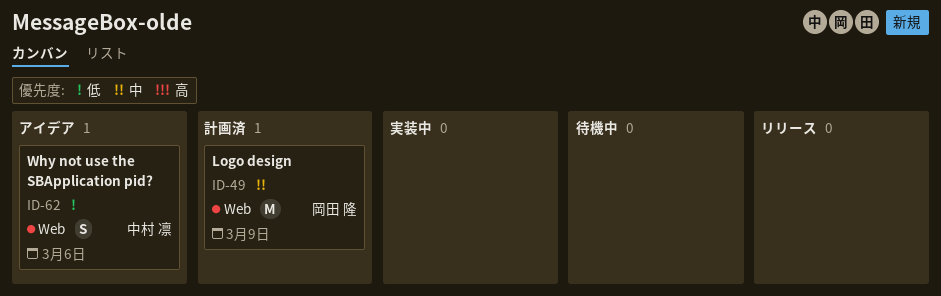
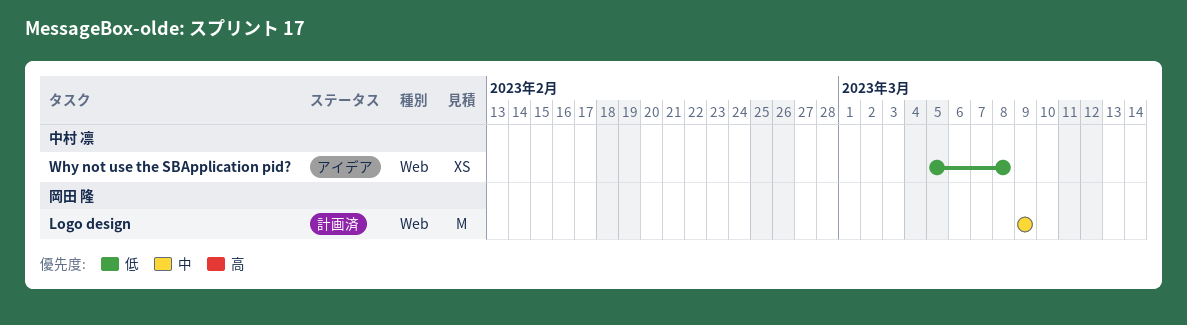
Why not use the SBApplication pid?, estimate: S -> XS
Why not use the SBApplication pid?, due: Mar 6 -> Mar 8

